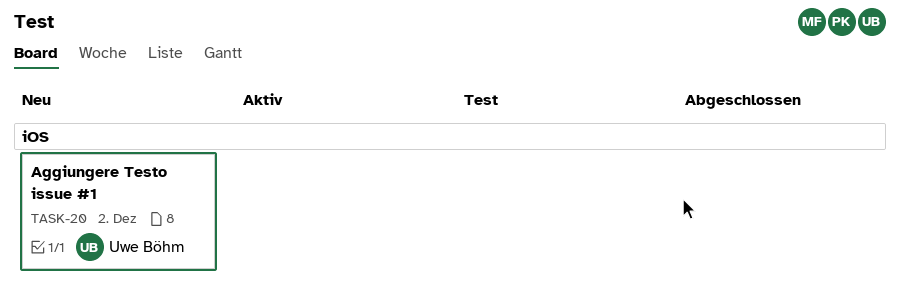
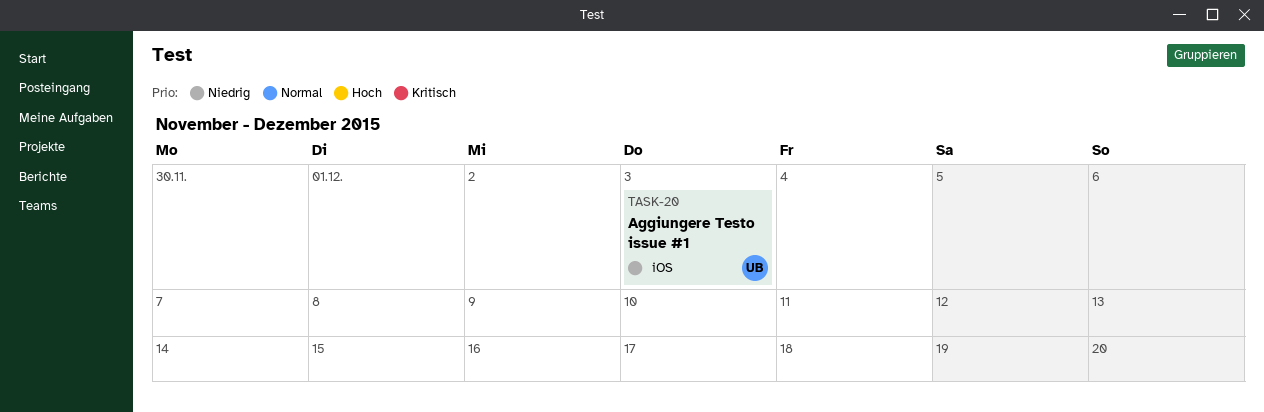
TASK-20, due: Dec 2 -> Dec 3

